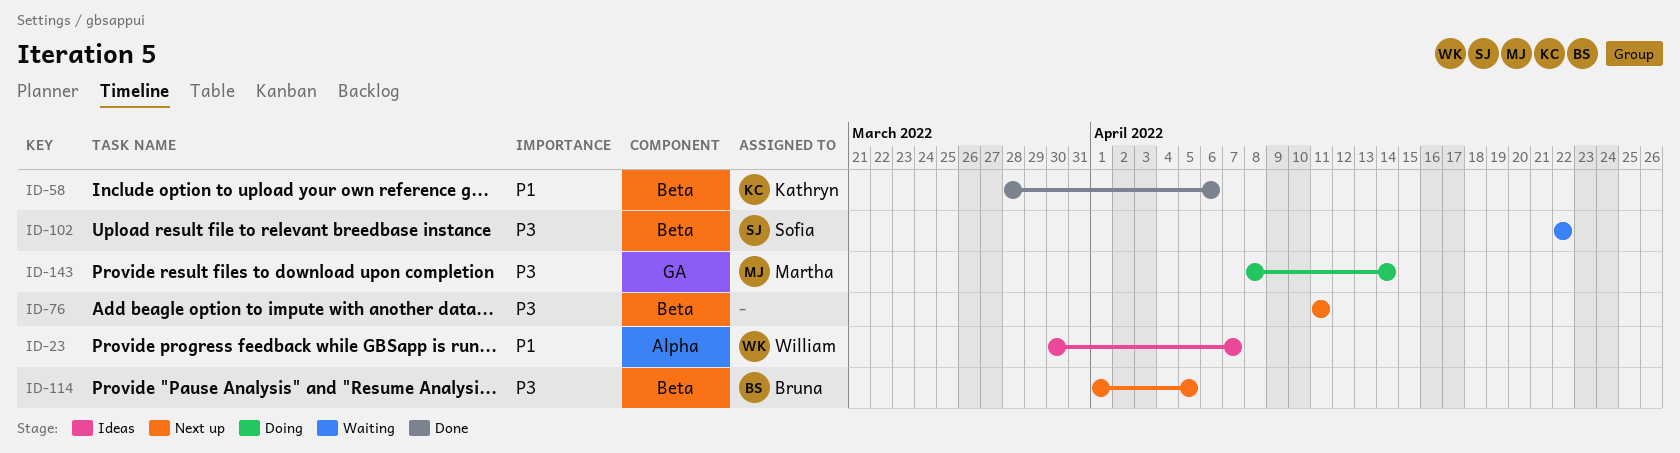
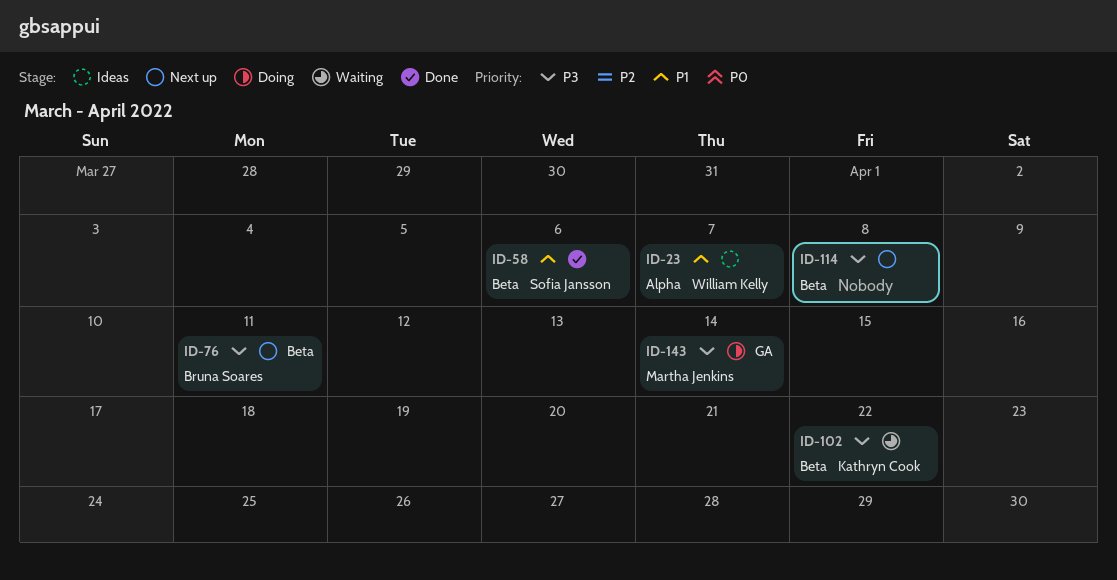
ID-58, owner: Kathryn Cook -> Sofia Jansson
ID-76, owner: none -> Bruna Soares
ID-102, owner: Sofia Jansson -> Kathryn Cook
ID-114, owner: Bruna Soares -> none
ID-114, due: Apr 5 -> Apr 8

